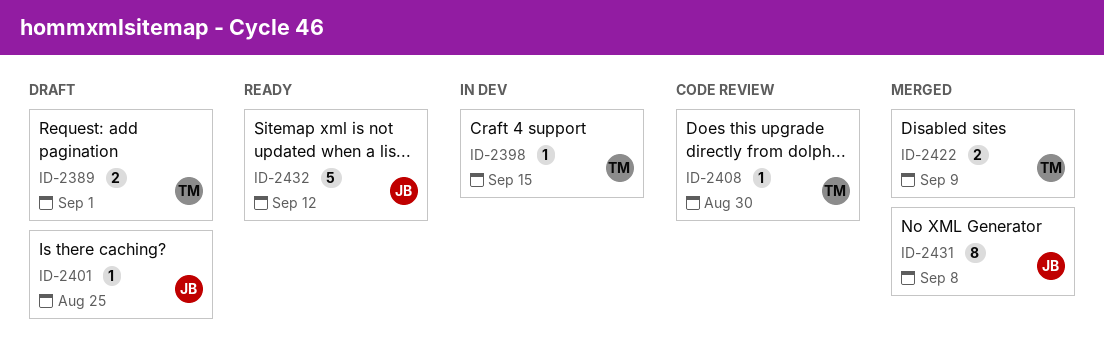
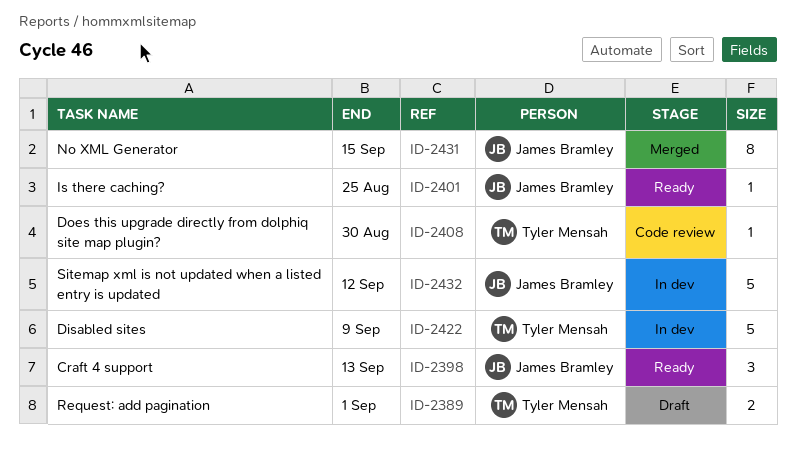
ID-2398, status: In dev -> Ready
ID-2398, owner: Tyler Mensah -> James Bramley
ID-2398, estimate: 1 -> 3
ID-2398, due: Sep 15 -> Sep 13
ID-2401, status: Draft -> Ready
ID-2422, status: Merged -> In dev
ID-2422, estimate: 2 -> 5
ID-2431, due: Sep 8 -> Sep 15
ID-2432, status: Ready -> In dev

